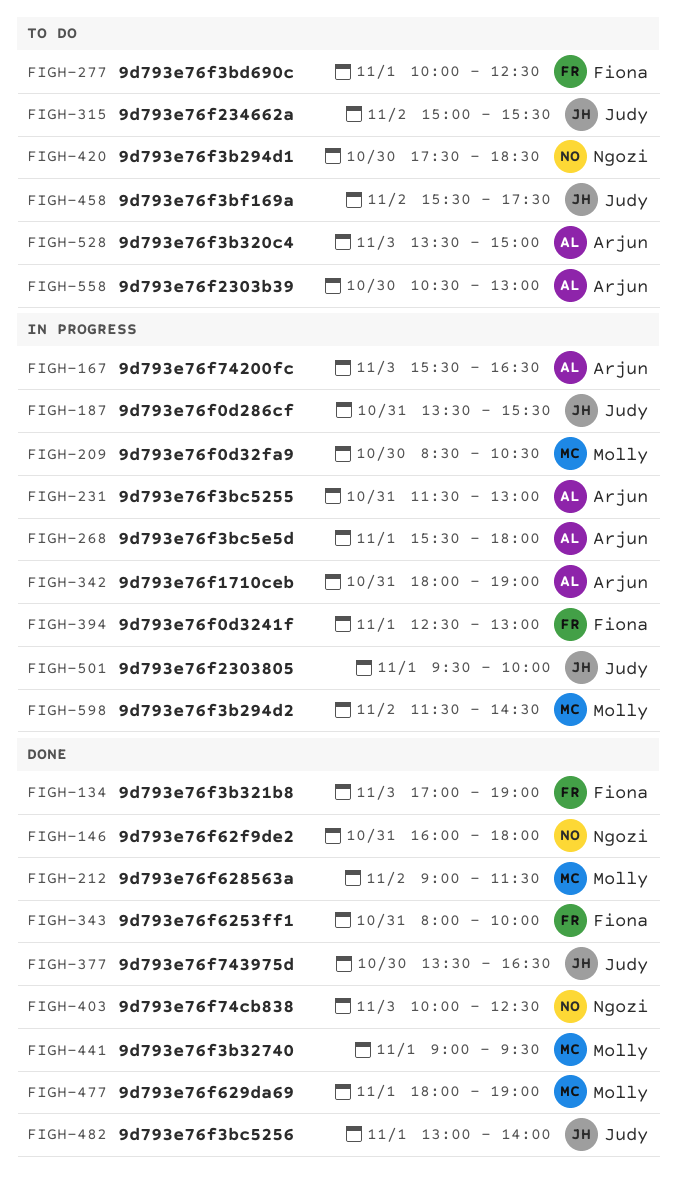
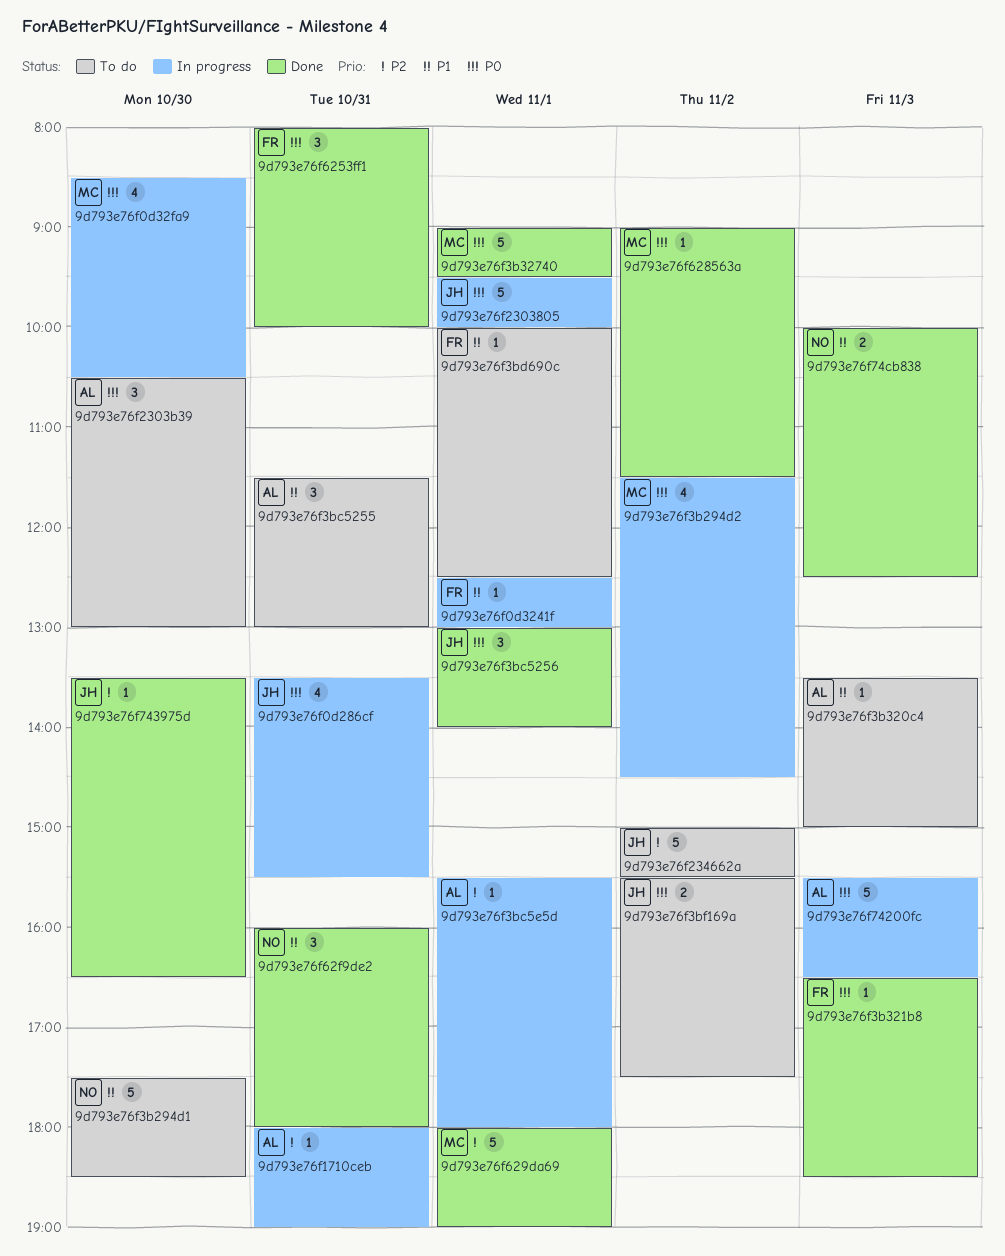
9d793e76f3b321b8, begins: 17:00 -> 16:30
9d793e76f3b321b8, ends: 19:00 -> 18:30
9d793e76f3bc5255, status: In progress -> To do

